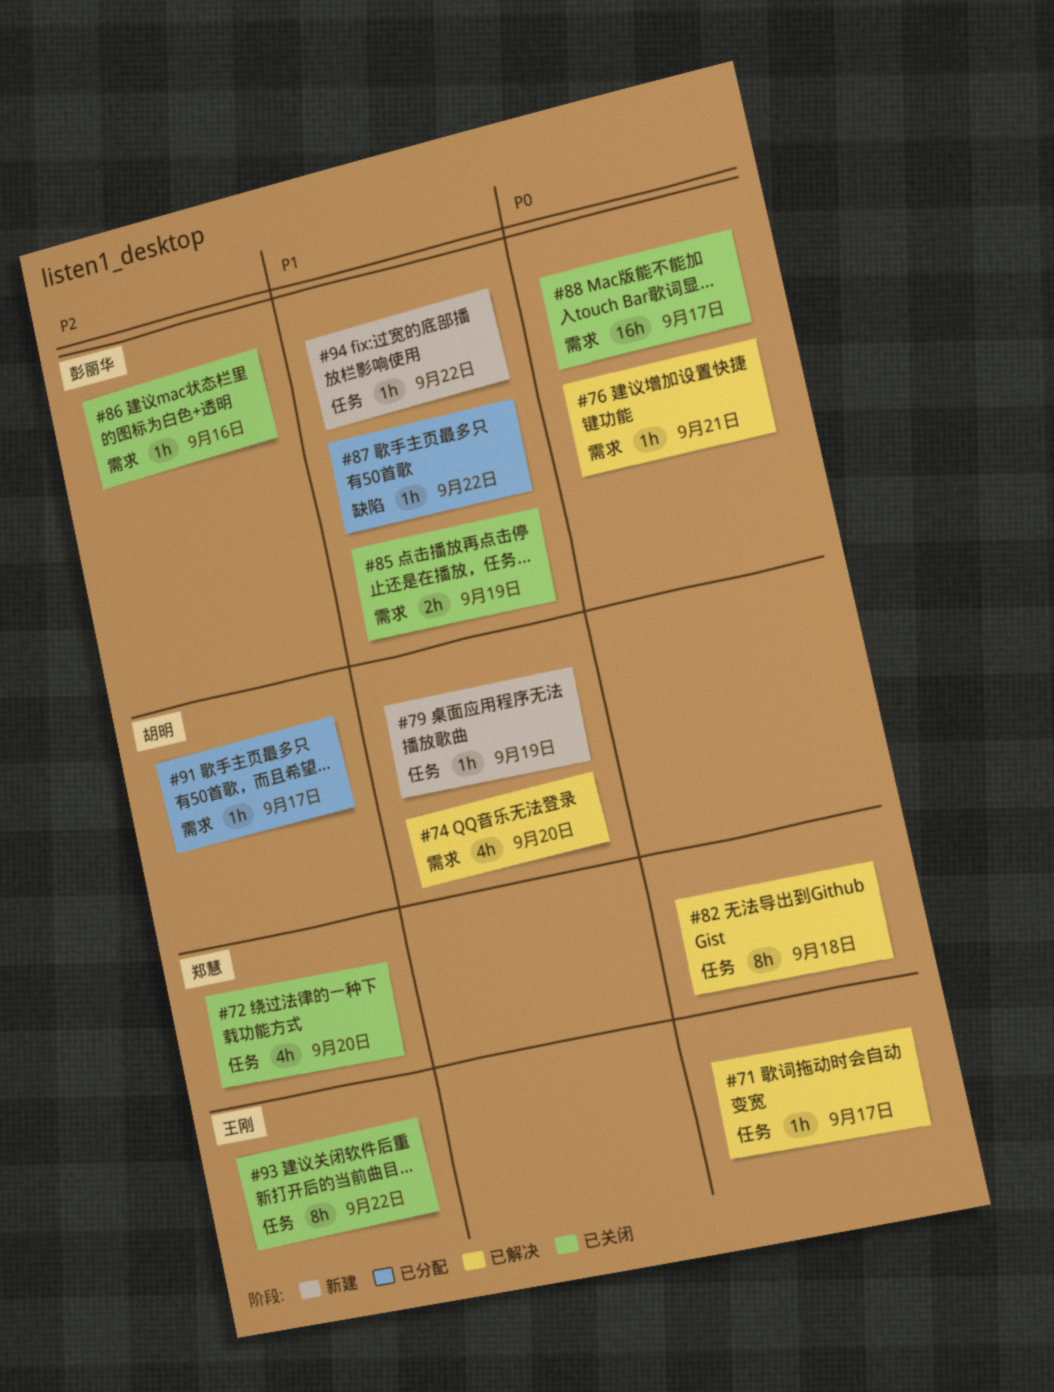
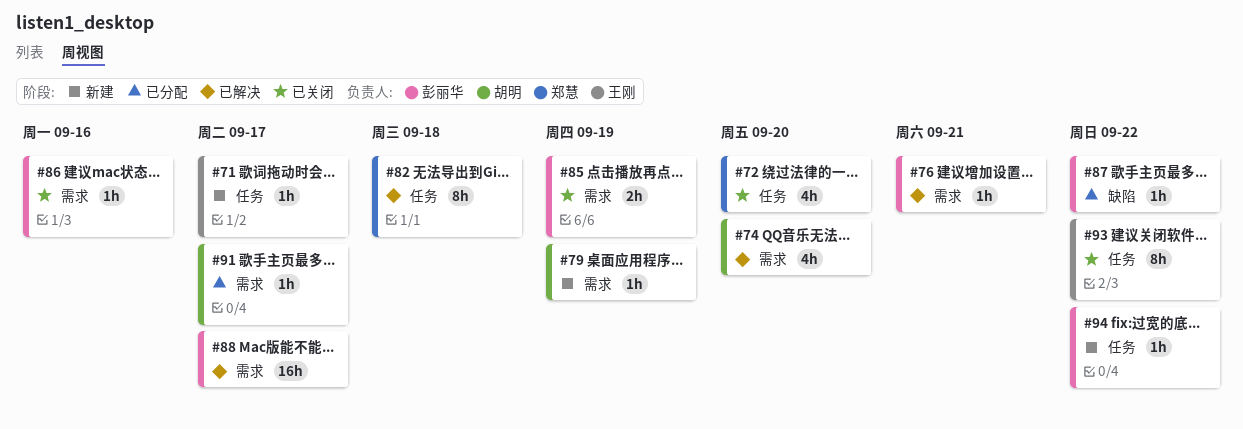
#71, status: 已解决 -> 新建
#79, label: 任务 -> 需求
#88, status: 已关闭 -> 已解决

